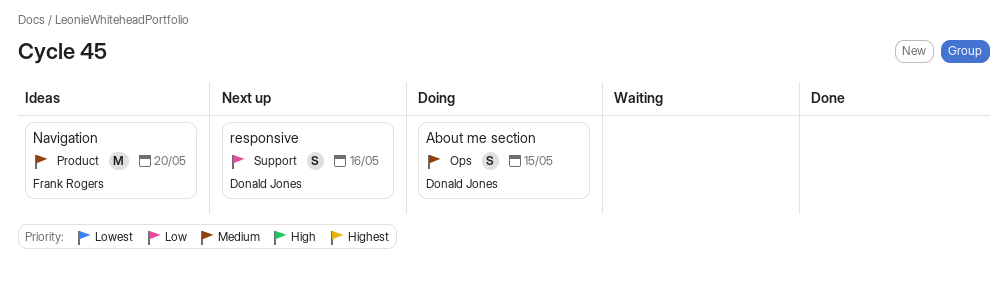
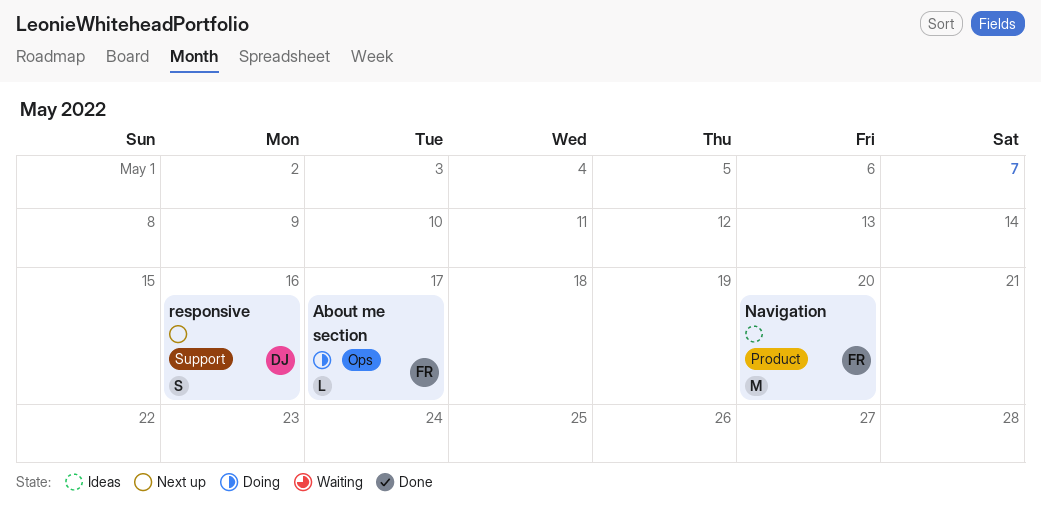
About me section, owner: Donald Jones -> Frank Rogers
About me section, estimate: S -> L
About me section, due: May 15 -> May 17

